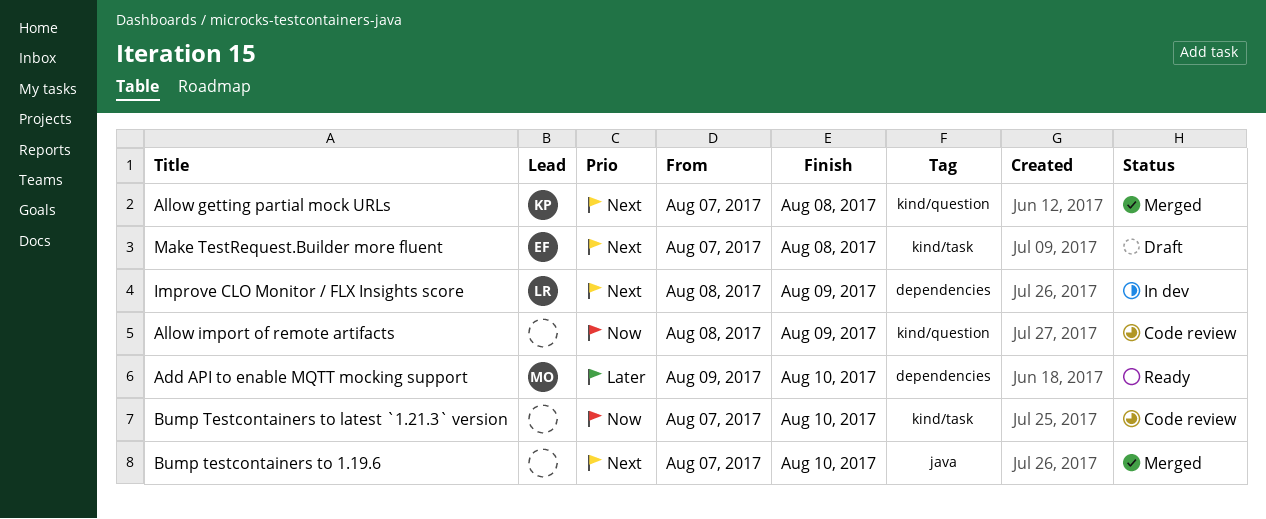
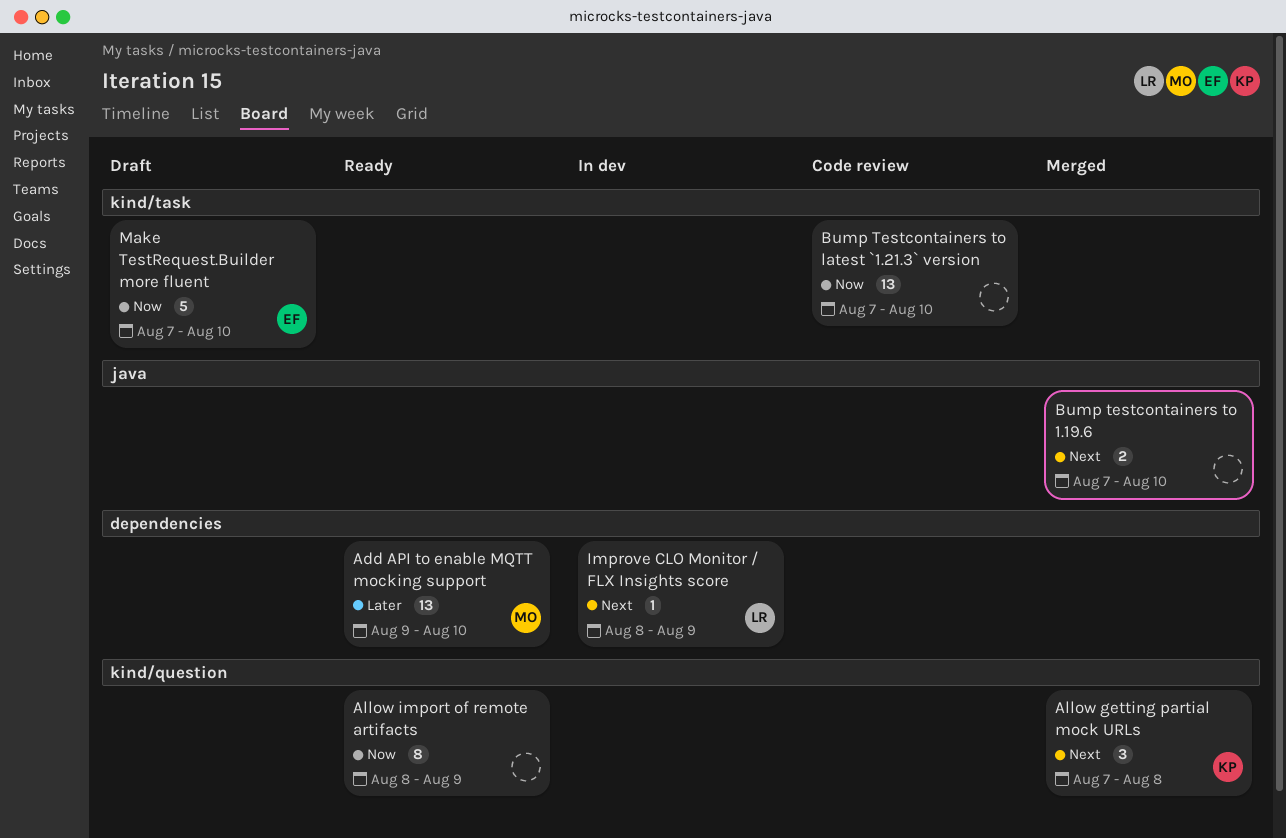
Allow import of remote artifacts, status: Code review -> Ready
Make TestRequest.Builder more fluent, priority: Next -> Now
Make TestRequest.Builder more fluent, due: Aug 8 -> Aug 10

